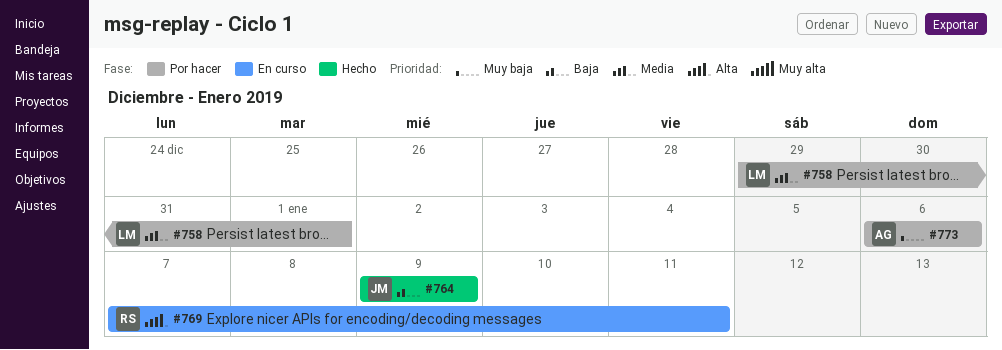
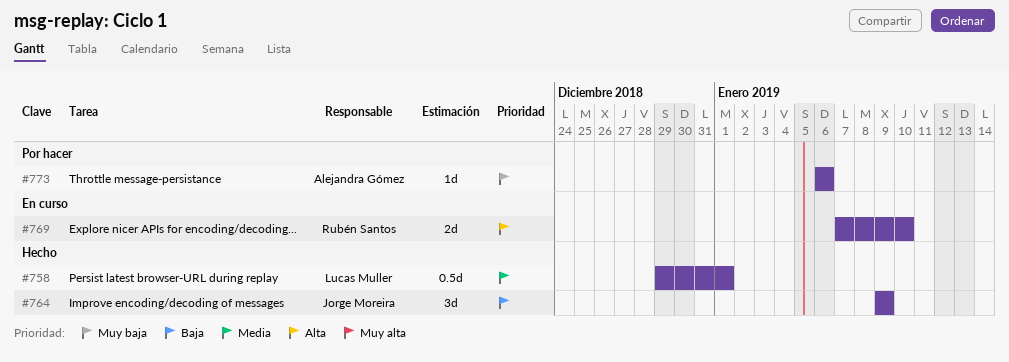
#758, status: Por hacer -> Hecho
#769, due: Jan 11 -> Jan 10

